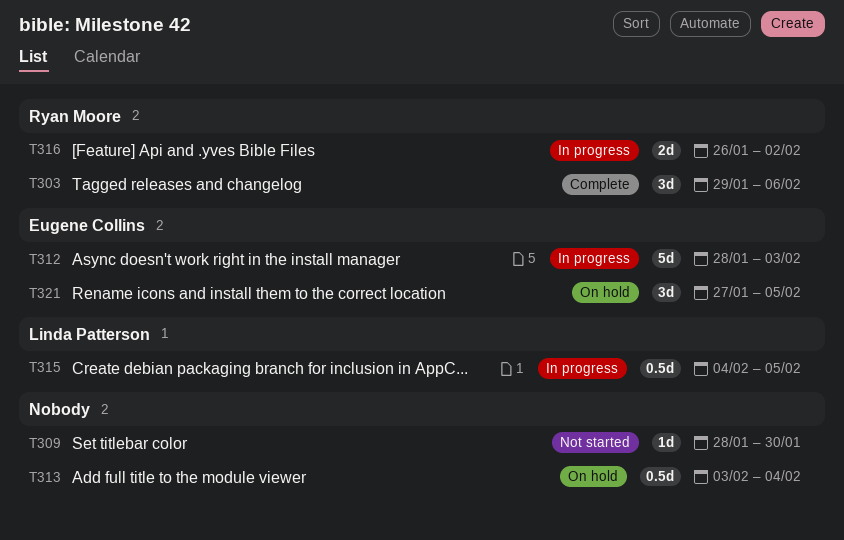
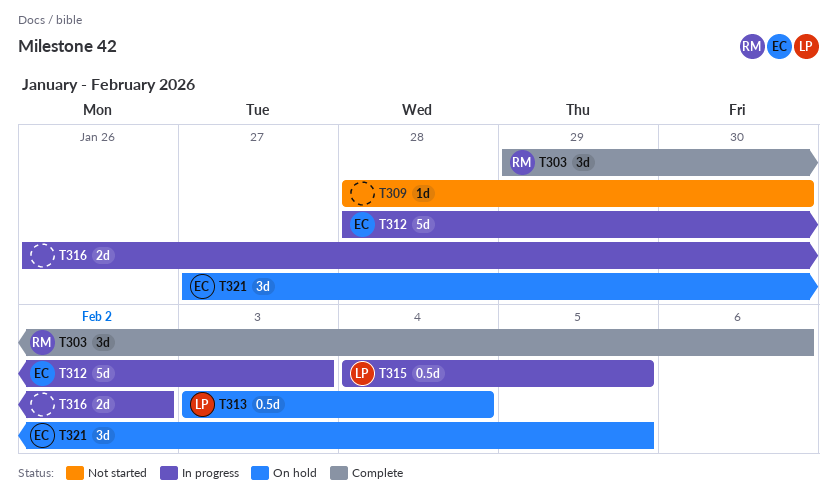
T313, owner: none -> Linda Patterson
T316, owner: Ryan Moore -> none

